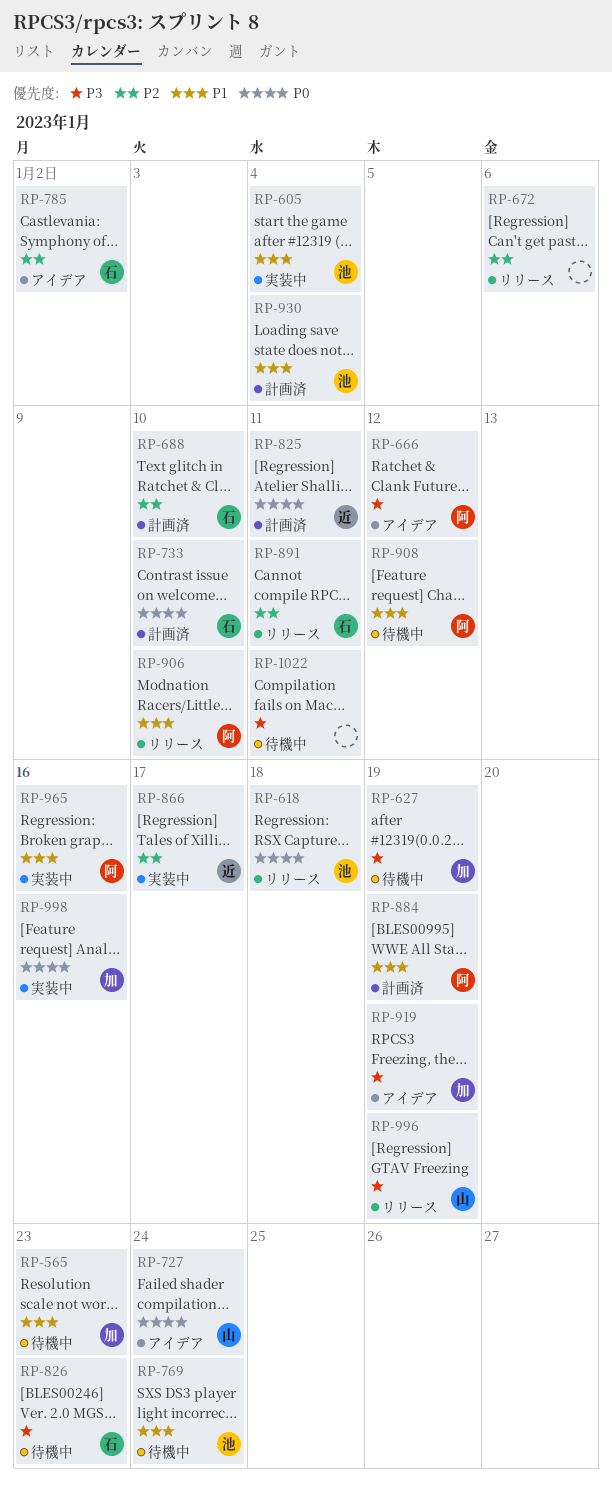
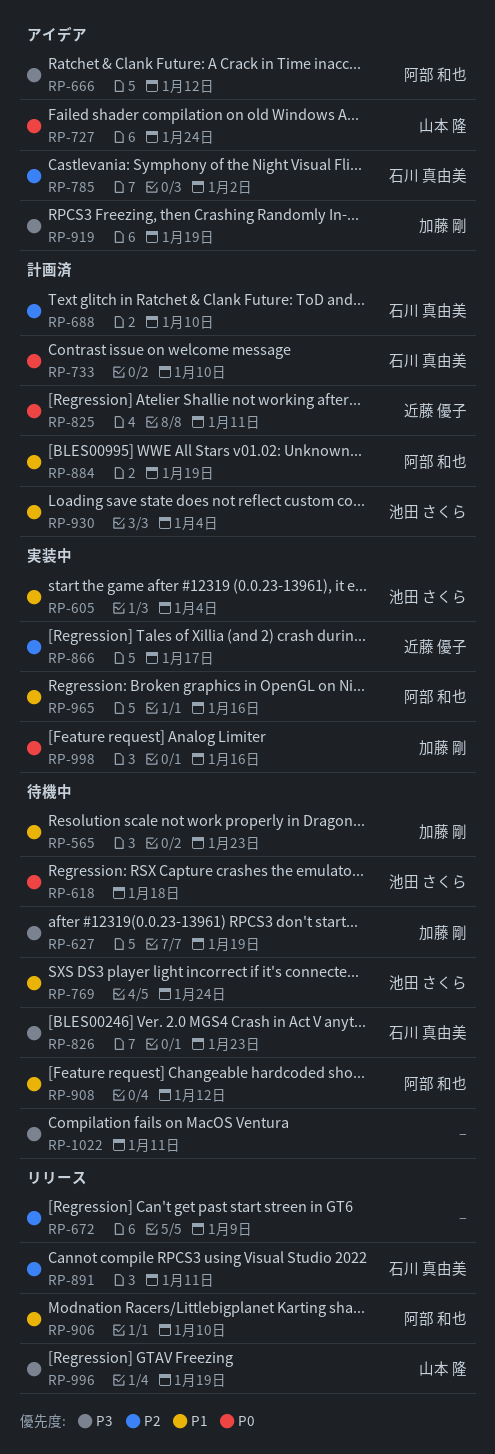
RP-618, status: リリース -> 待機中
RP-672, due: Jan 6 -> Jan 9

